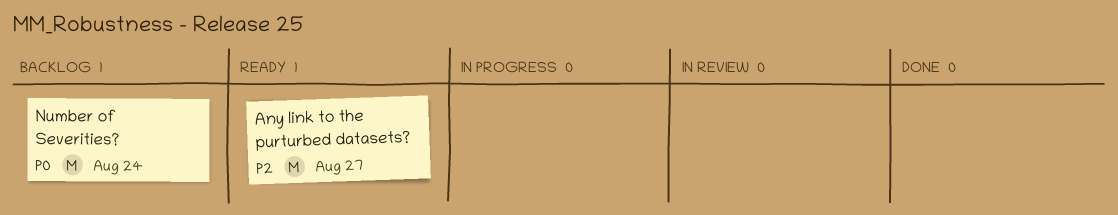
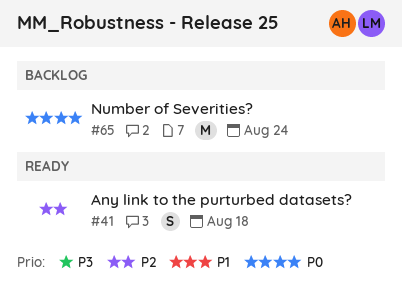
Any link to the purturbed datasets?, estimate: M -> S
Any link to the purturbed datasets?, due: Aug 27 -> Aug 18

